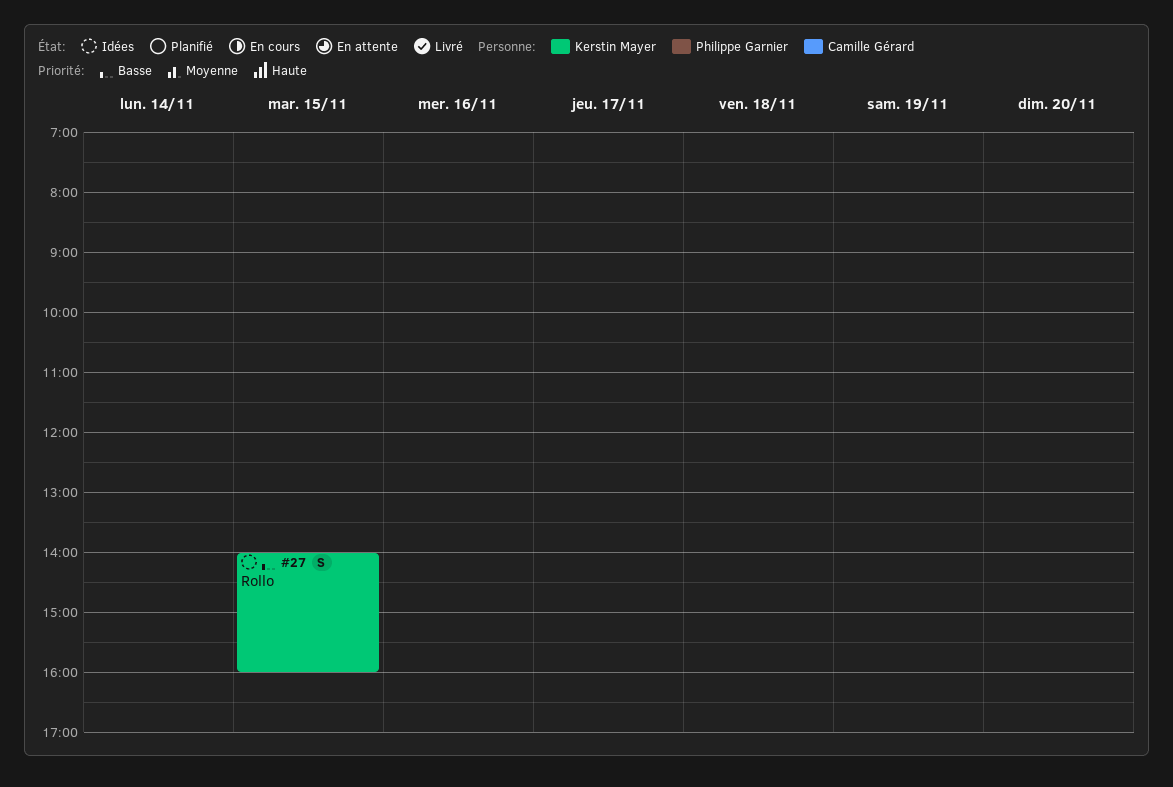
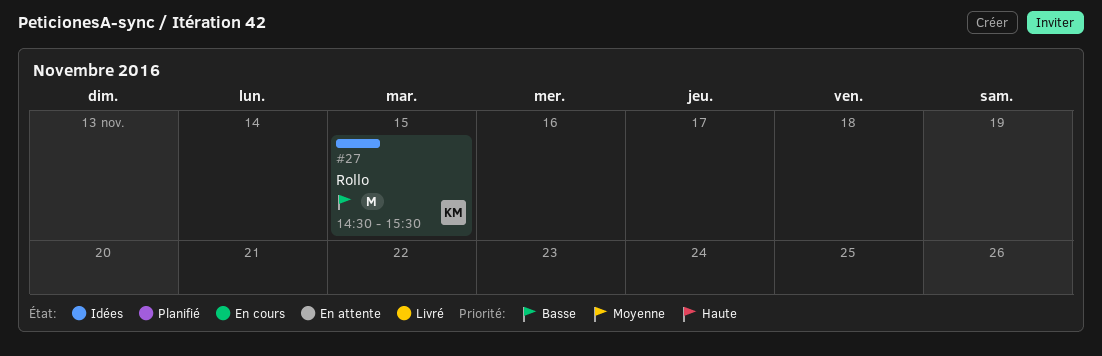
#27, estimate: S -> M
#27, begins: 14:00 -> 14:30
#27, ends: 16:00 -> 15:30

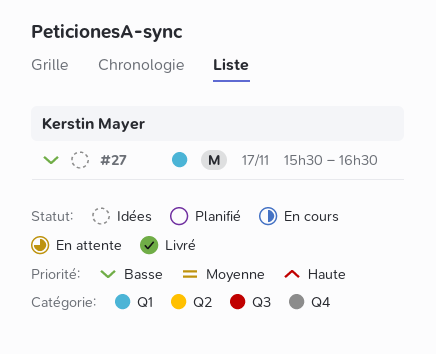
#27, day: Nov 15 -> Nov 17
#27, begins: 14:30 -> 15:30
#27, ends: 15:30 -> 16:30

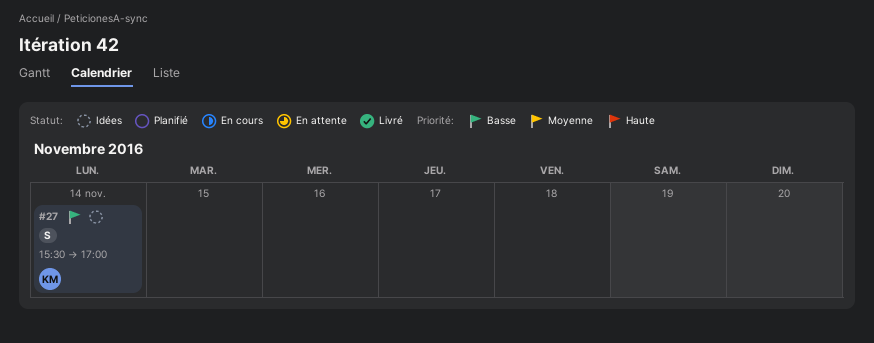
#27, estimate: M -> S
#27, day: Nov 17 -> Nov 14
#27, ends: 16:30 -> 17:00

